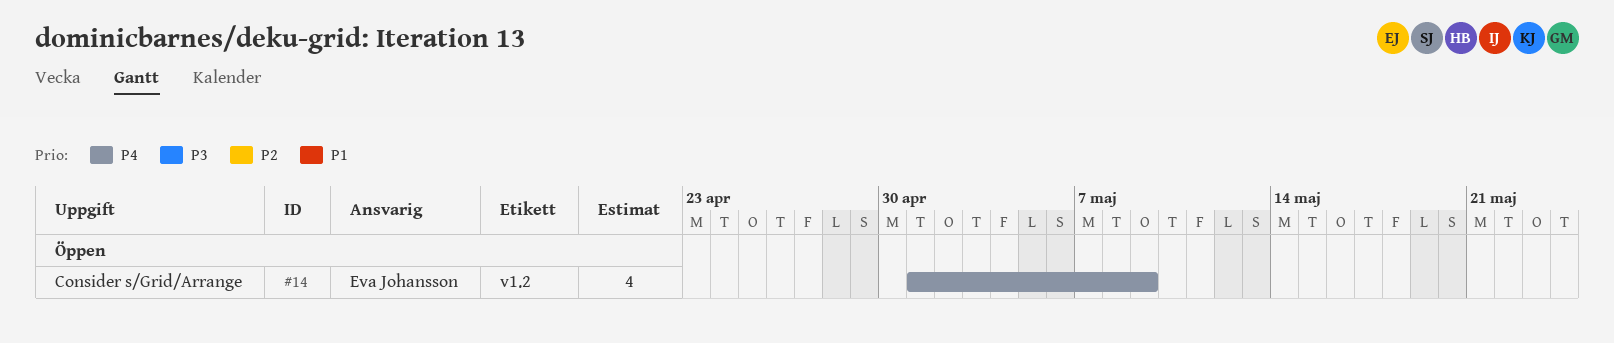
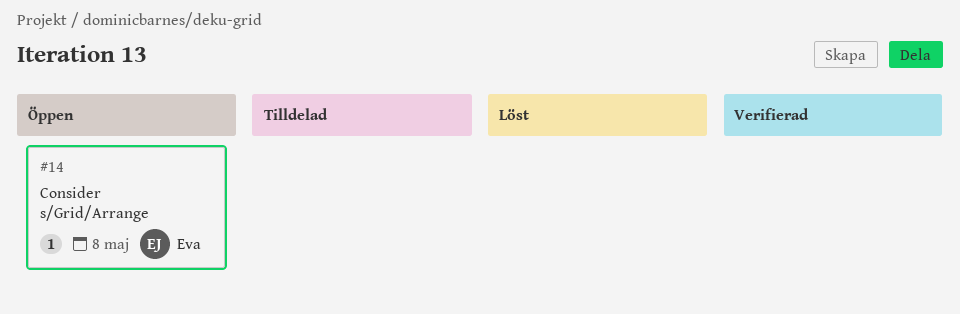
#14, estimate: 4 -> 1
#14, due: May 9 -> May 8

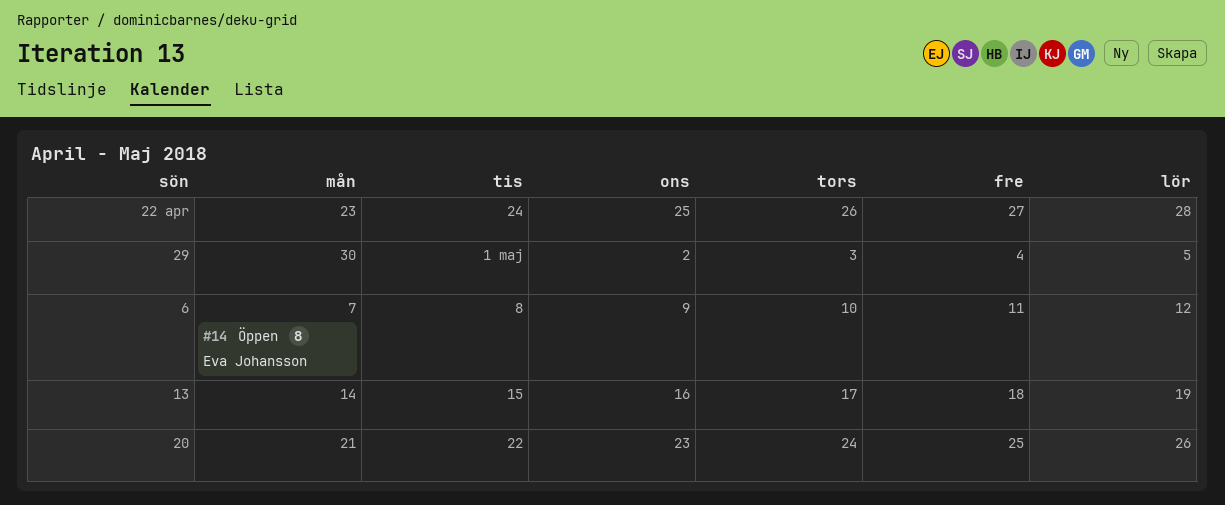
#14, estimate: 1 -> 8
#14, due: May 8 -> May 7

